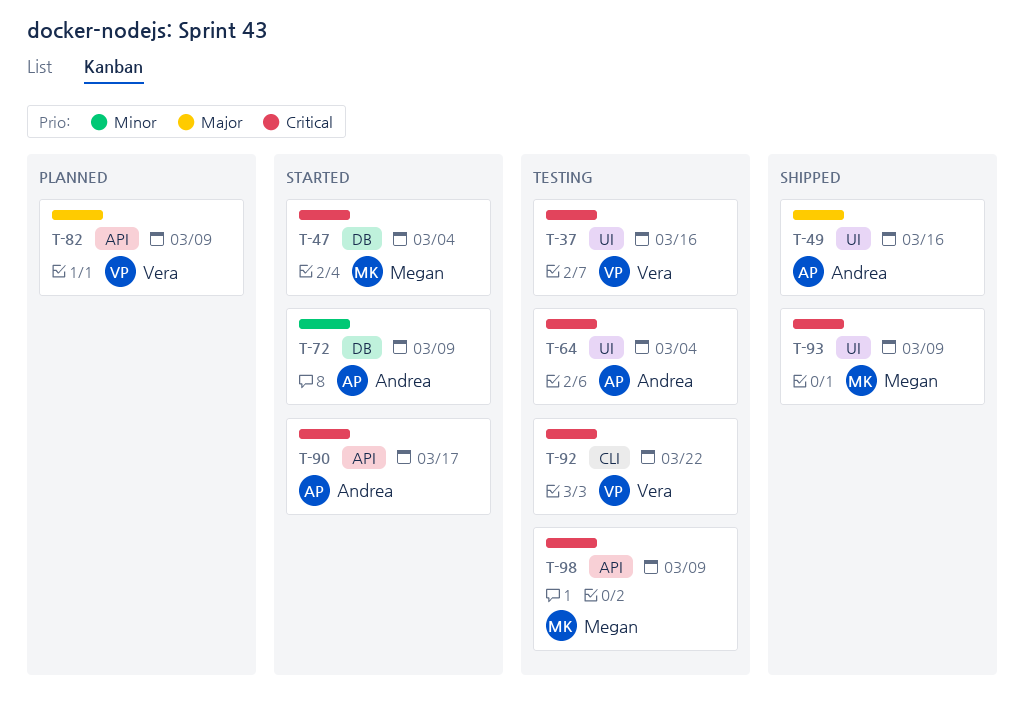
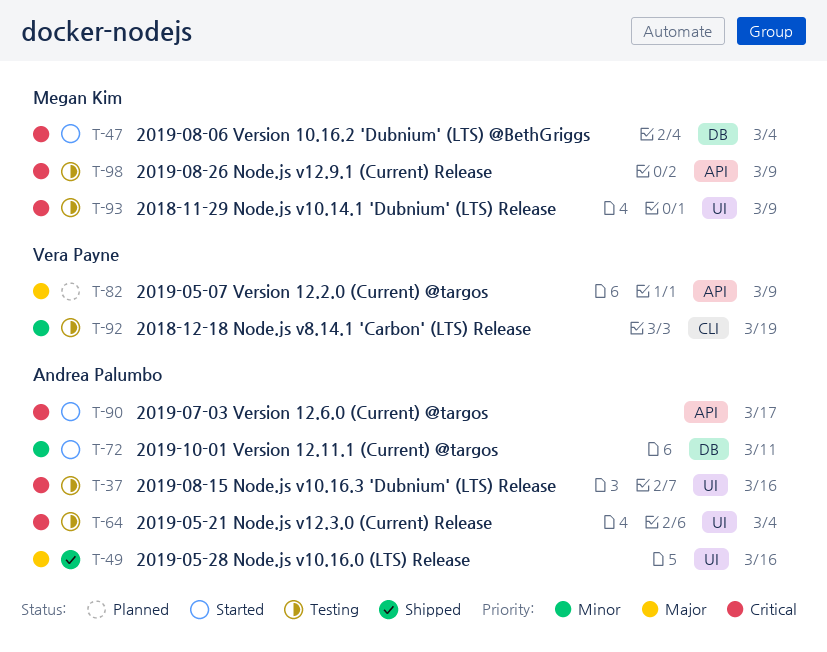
T-37, owner: Vera Payne -> Andrea Palumbo
T-72, due: Mar 9 -> Mar 11
T-92, priority: Critical -> Minor
T-92, due: Mar 22 -> Mar 19
T-93, status: Shipped -> Testing

